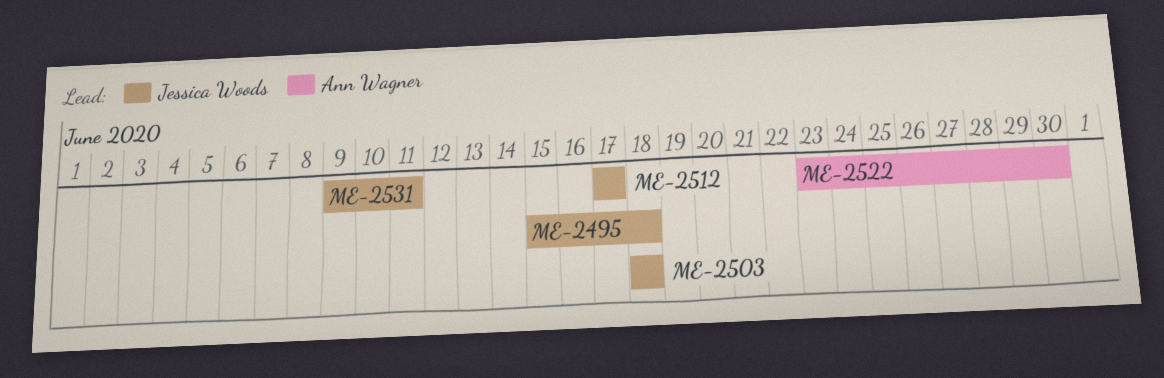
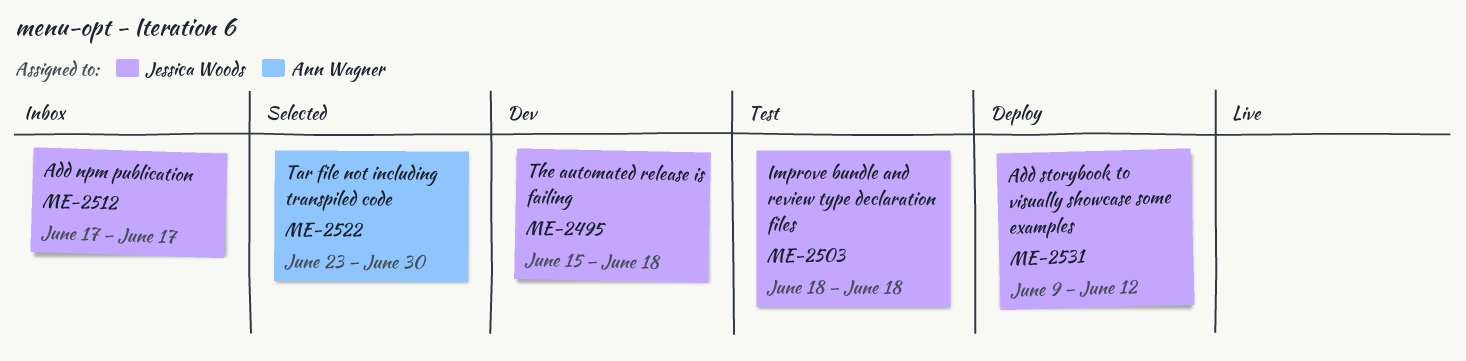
ME-2531, due: Jun 11 -> Jun 12

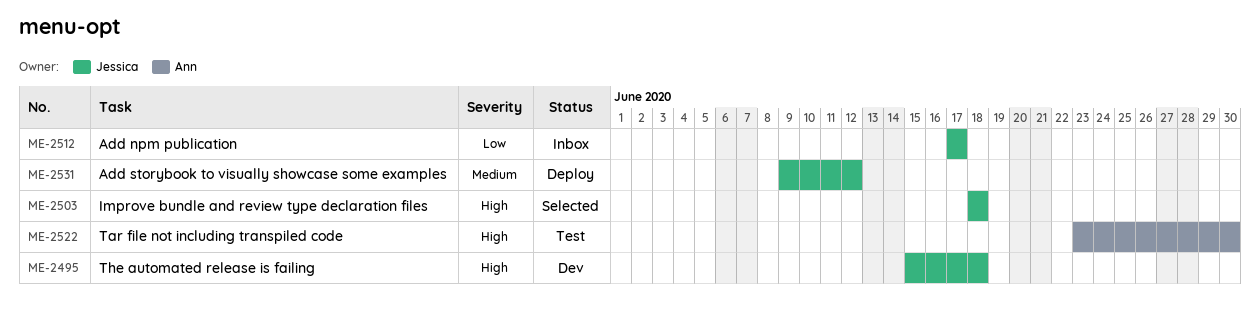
ME-2503, status: Test -> Selected
ME-2522, status: Selected -> Test

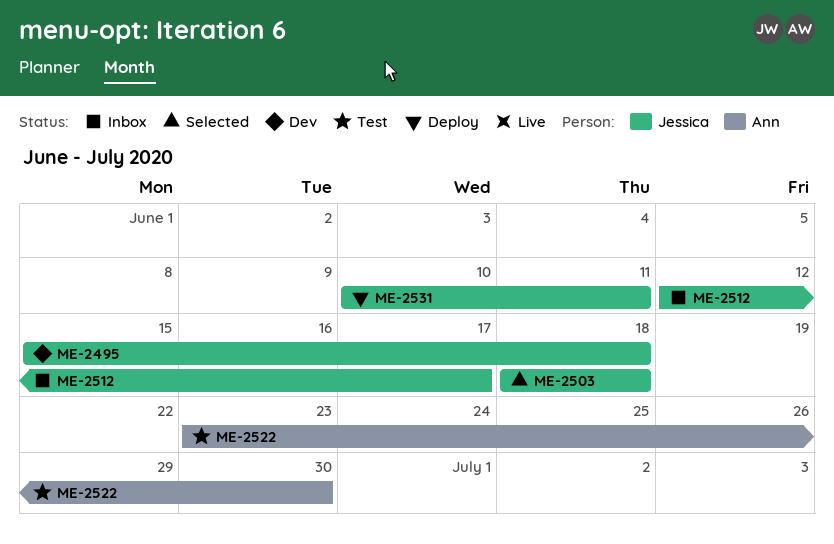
ME-2512, start: Jun 17 -> Jun 12
ME-2531, start: Jun 9 -> Jun 10
ME-2531, due: Jun 12 -> Jun 11

